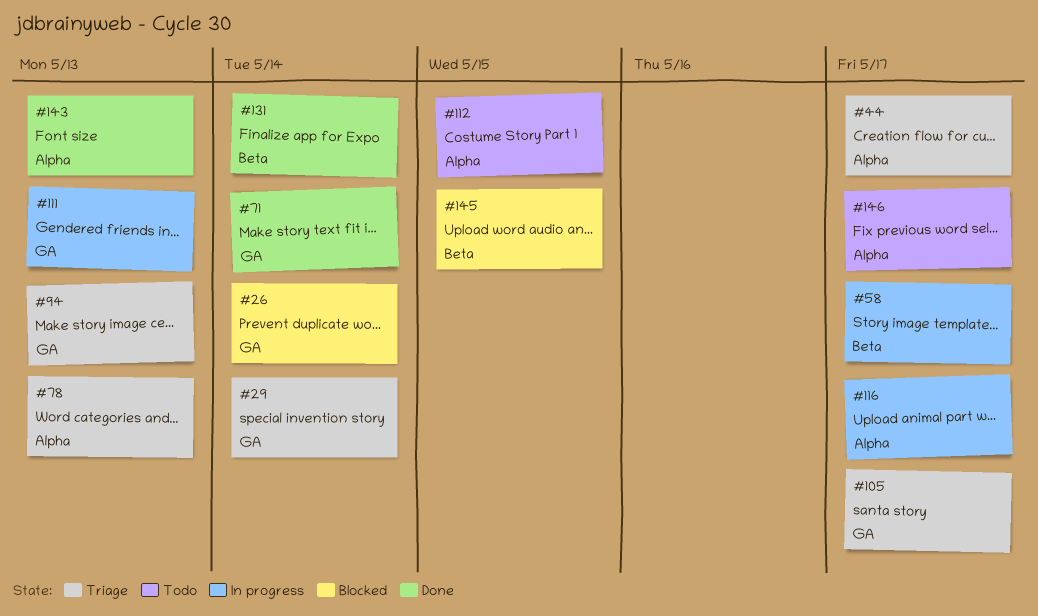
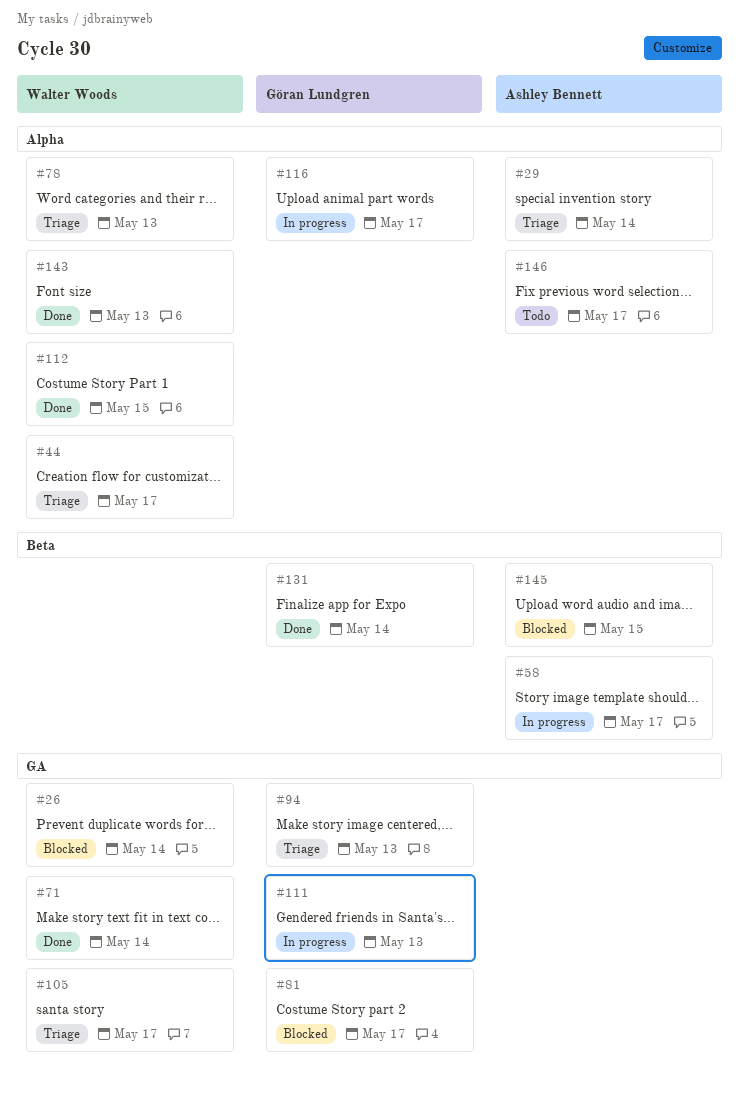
#29, label: GA -> Alpha
#81: none -> present
#112, status: Todo -> Done

